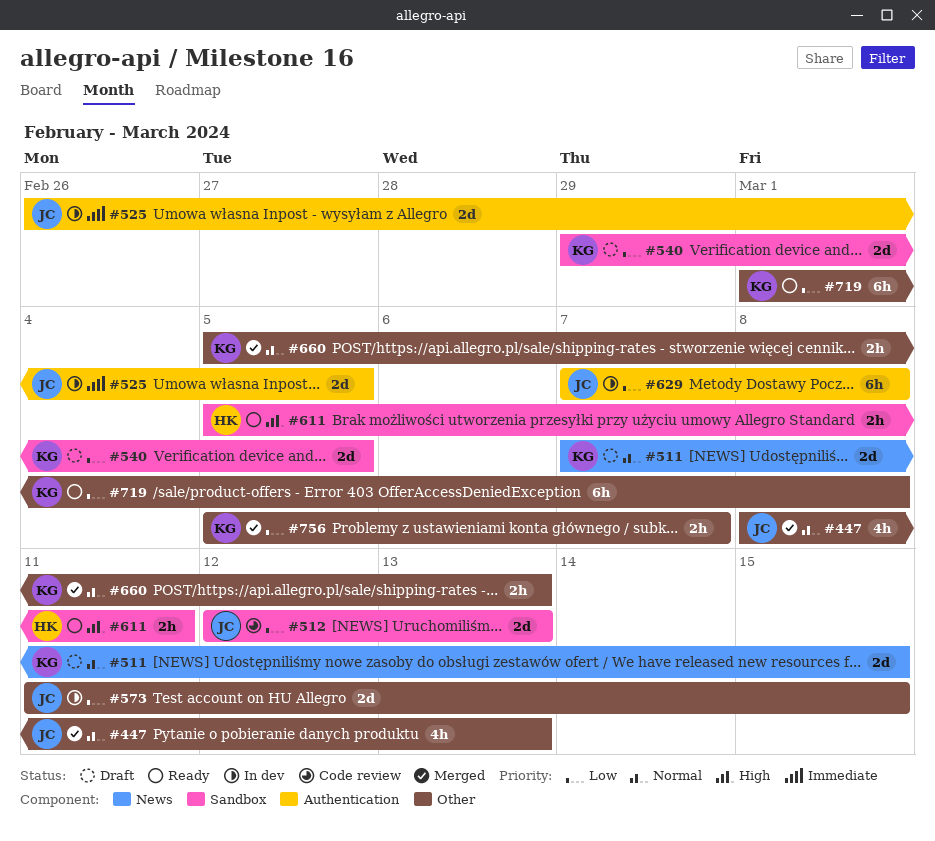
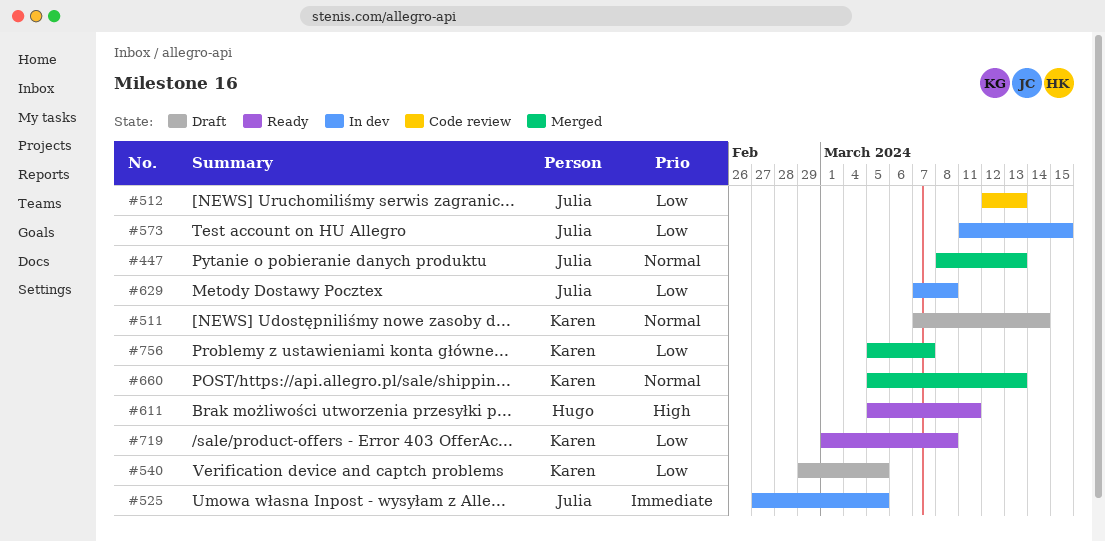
#511, due: Mar 15 -> Mar 14
#525, start: Feb 26 -> Feb 27

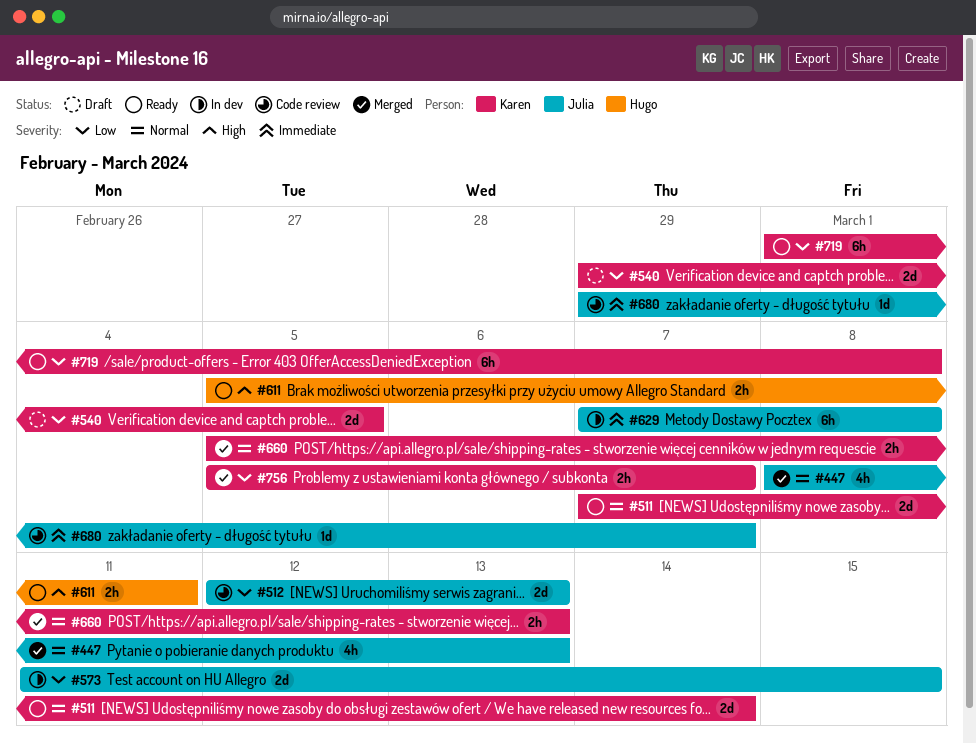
#511, status: Draft -> Ready
#525: present -> none
#629, priority: Low -> Immediate
#680: none -> present

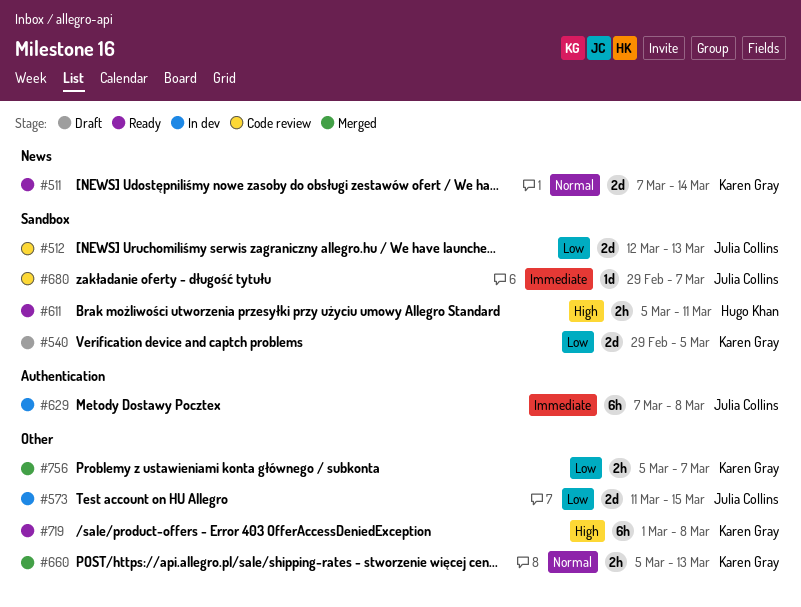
#447: present -> none
#719, priority: Low -> High

